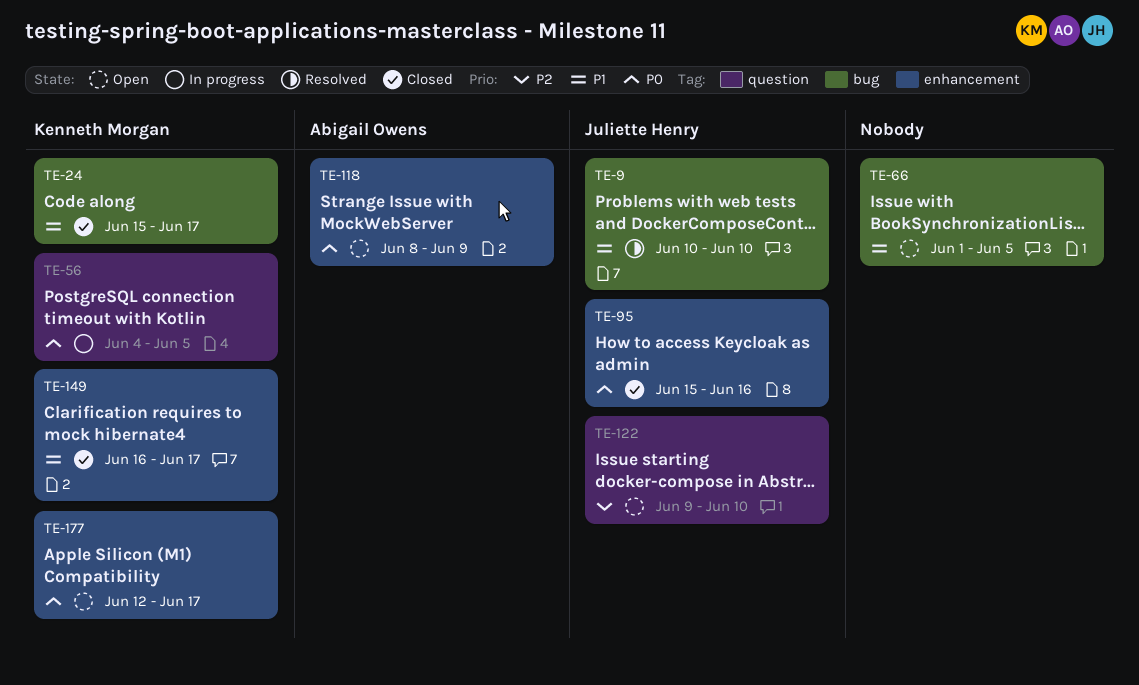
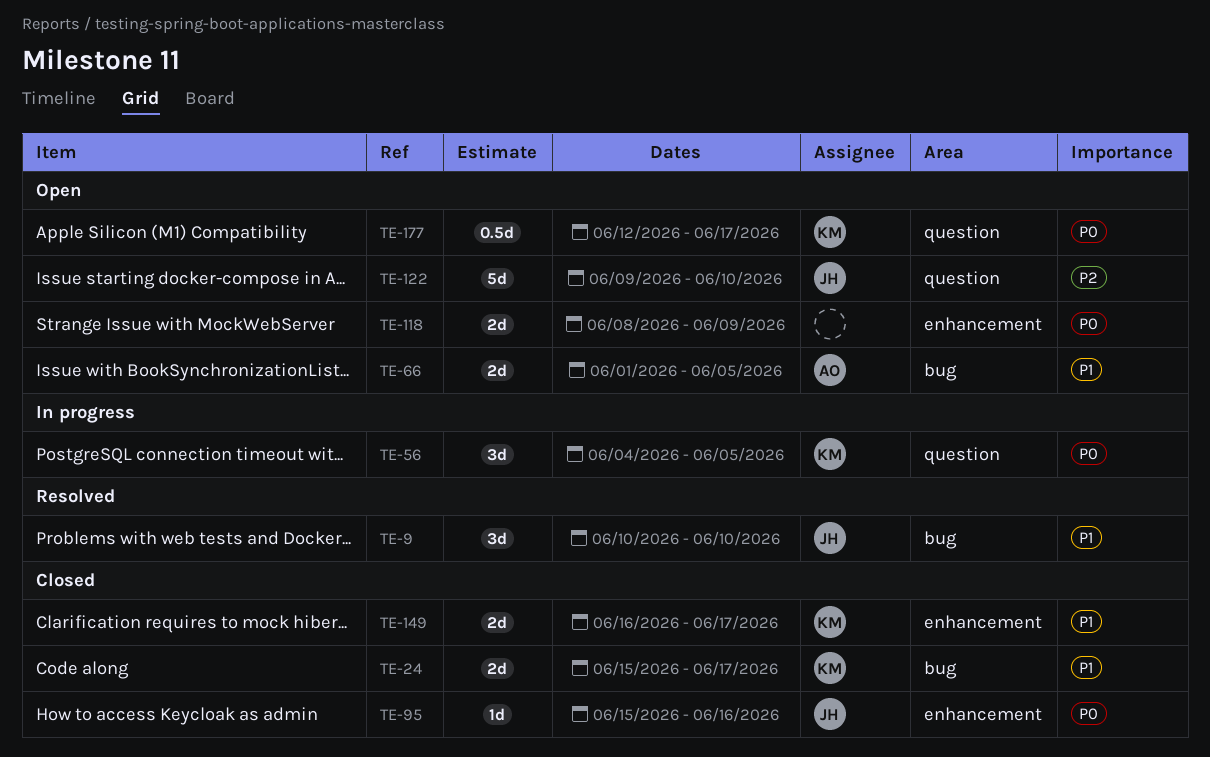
TE-66, owner: none -> Abigail Owens
TE-118, owner: Abigail Owens -> none
TE-177, label: enhancement -> question

